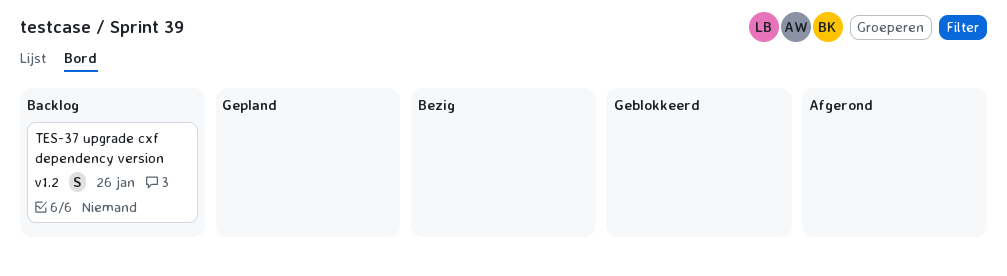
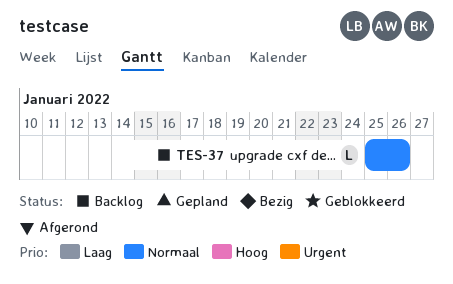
TES-37, estimate: S -> L

